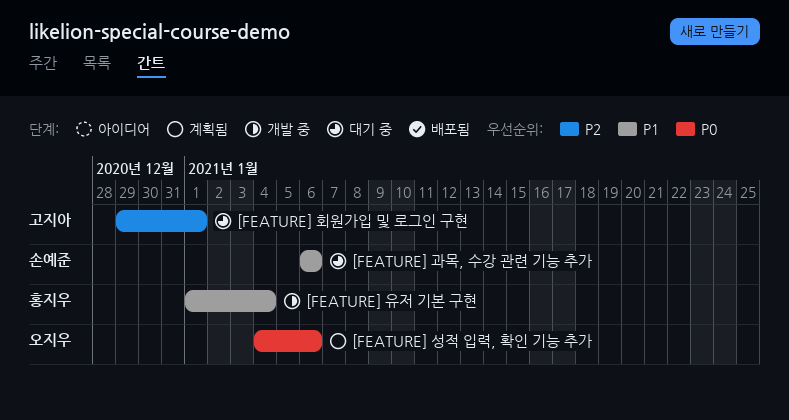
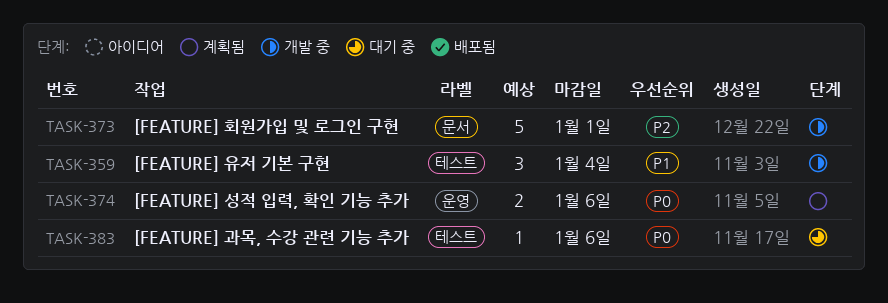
[FEATURE] 과목, 수강 관련 기능 추가, priority: P1 -> P0
[FEATURE] 회원가입 및 로그인 구현, status: 대기 중 -> 개발 중

